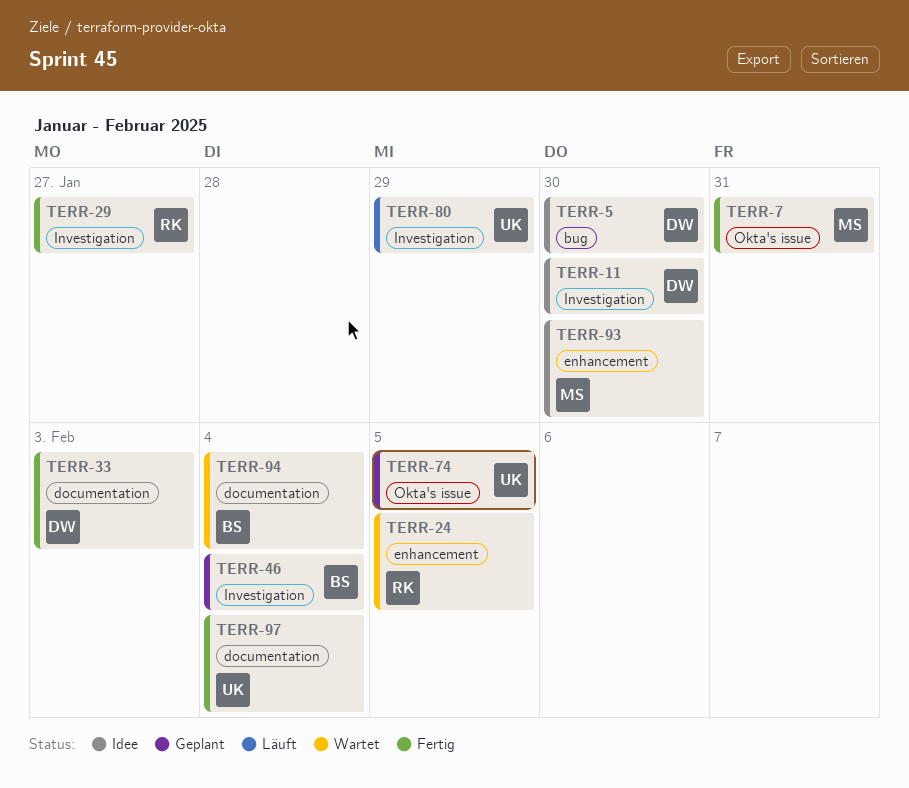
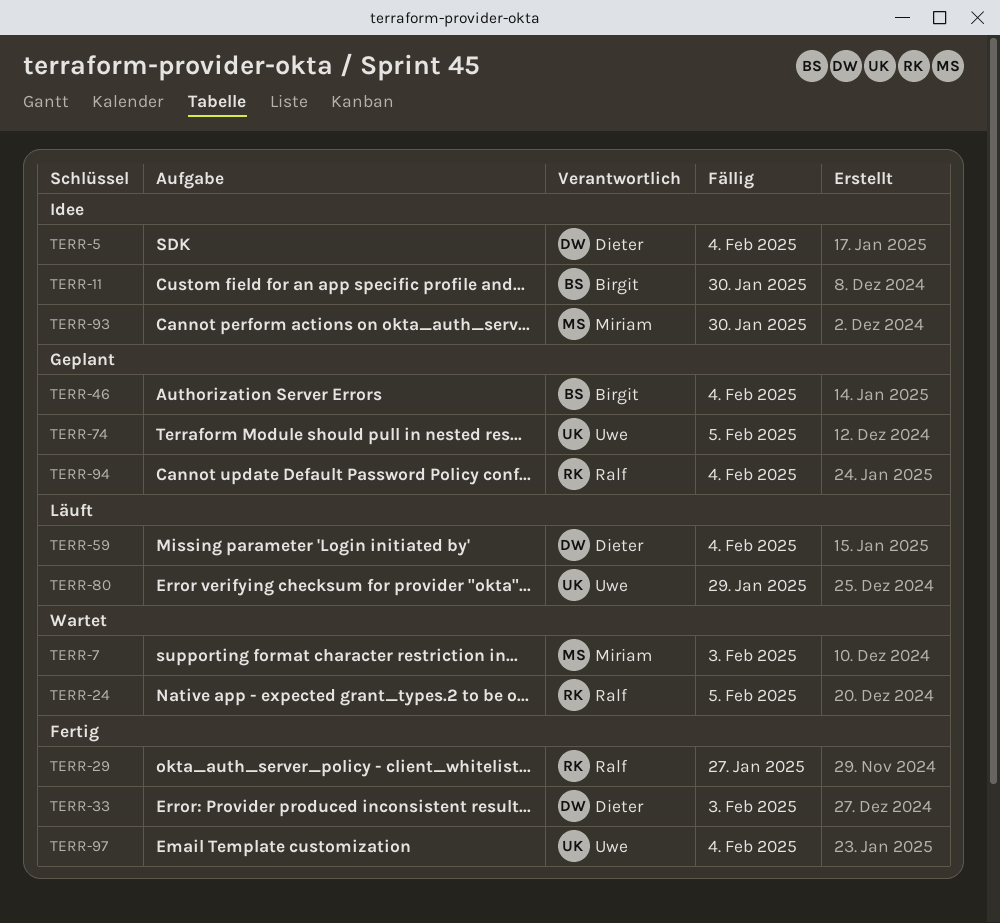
TERR-5, due: Jan 30 -> Feb 4
TERR-7, status: Fertig -> Wartet
TERR-7, due: Jan 31 -> Feb 3
TERR-11, owner: Dieter -> Birgit
TERR-59: none -> present
TERR-94, status: Wartet -> Geplant
TERR-94, owner: Birgit -> Ralf

